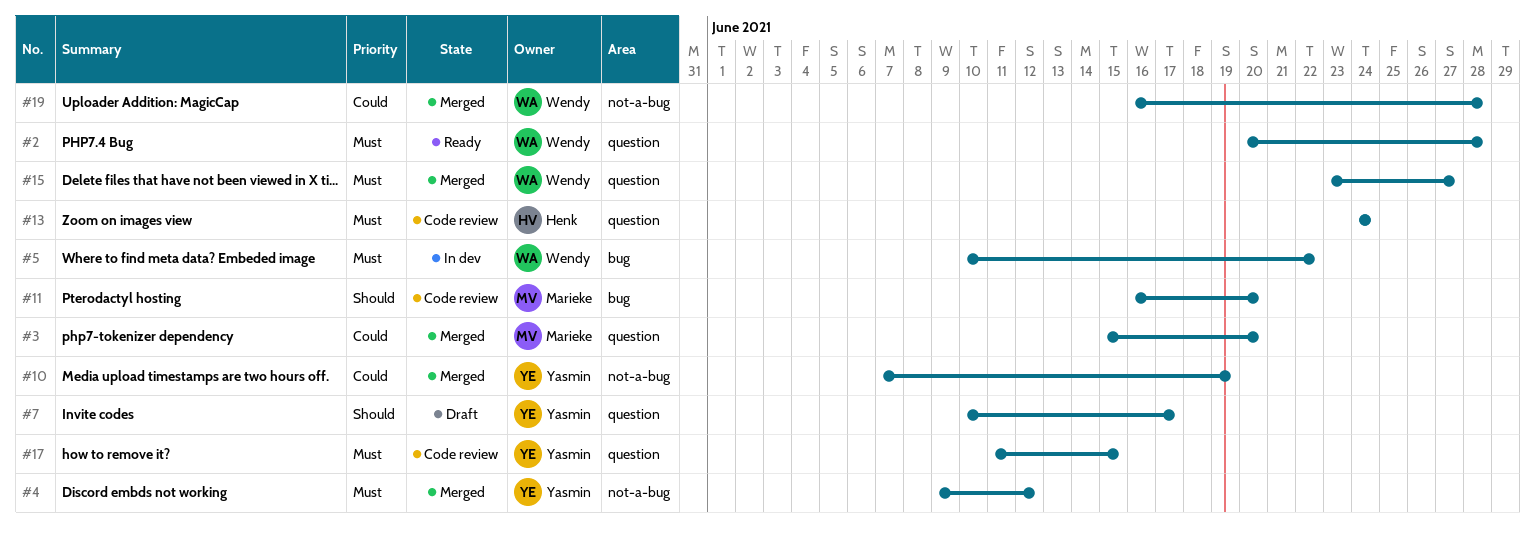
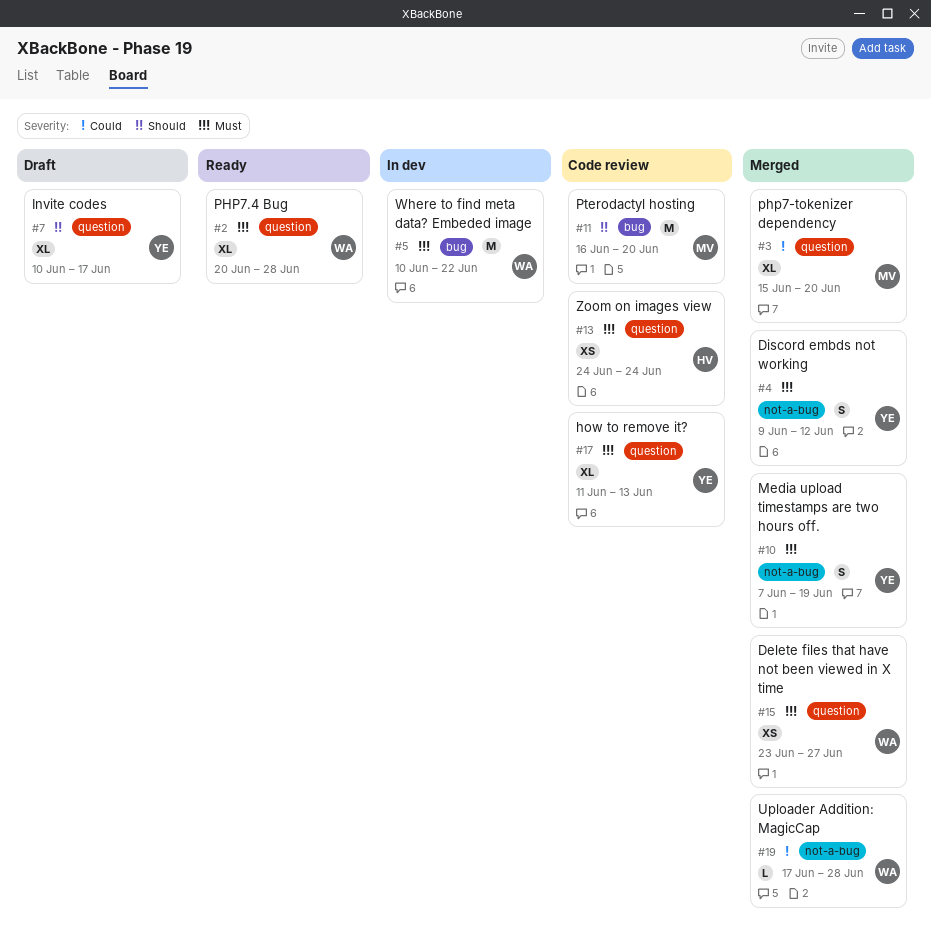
#10, priority: Could -> Must
#17, due: Jun 15 -> Jun 13
#19, start: Jun 16 -> Jun 17

